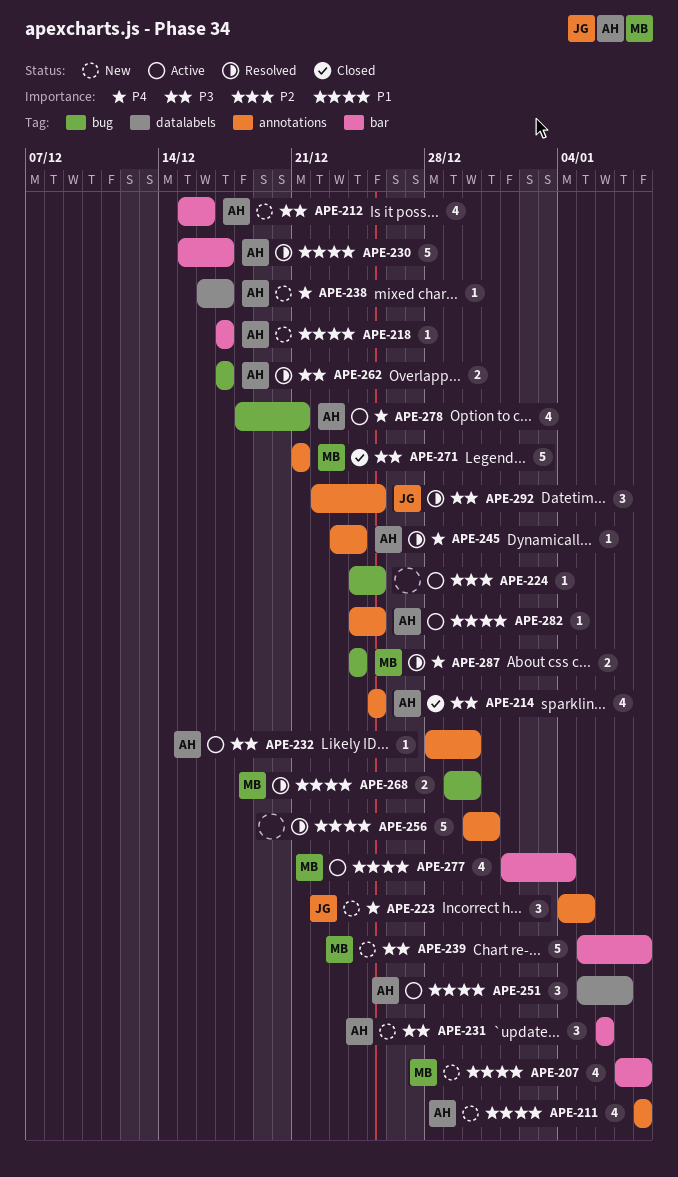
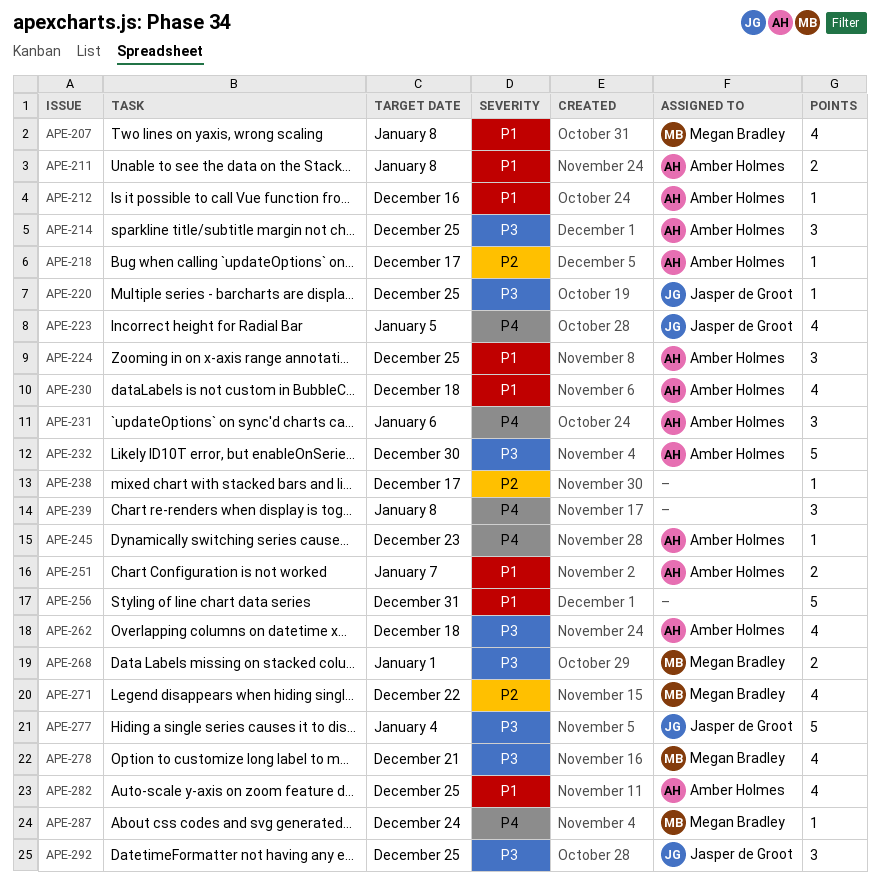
APE-211, estimate: 4 -> 2
APE-212, priority: P3 -> P1
APE-212, estimate: 4 -> 1
APE-214, estimate: 4 -> 3
APE-218, priority: P1 -> P2
APE-220: none -> present
APE-223, estimate: 3 -> 4
APE-224, owner: none -> Amber Holmes
APE-224, priority: P2 -> P1
APE-224, estimate: 1 -> 3
APE-230, estimate: 5 -> 4
APE-230, due: Dec 17 -> Dec 18
APE-231, priority: P3 -> P4
APE-232, estimate: 1 -> 5
APE-238, owner: Amber Holmes -> none
APE-238, priority: P4 -> P2
APE-239, owner: Megan Bradley -> none
APE-239, priority: P3 -> P4
APE-239, estimate: 5 -> 3
APE-245, due: Dec 24 -> Dec 23
APE-251, estimate: 3 -> 2
APE-262, estimate: 2 -> 4
APE-262, due: Dec 17 -> Dec 18
APE-268, priority: P1 -> P3
APE-268, due: Dec 30 -> Jan 1
APE-271, priority: P3 -> P2
APE-271, estimate: 5 -> 4
APE-271, due: Dec 21 -> Dec 22
APE-277, owner: Megan Bradley -> Jasper de Groot
APE-277, priority: P1 -> P3
APE-277, estimate: 4 -> 5
APE-278, owner: Amber Holmes -> Megan Bradley
APE-278, priority: P4 -> P3
APE-282, estimate: 1 -> 4
APE-287, estimate: 2 -> 1

